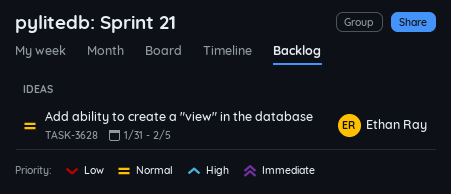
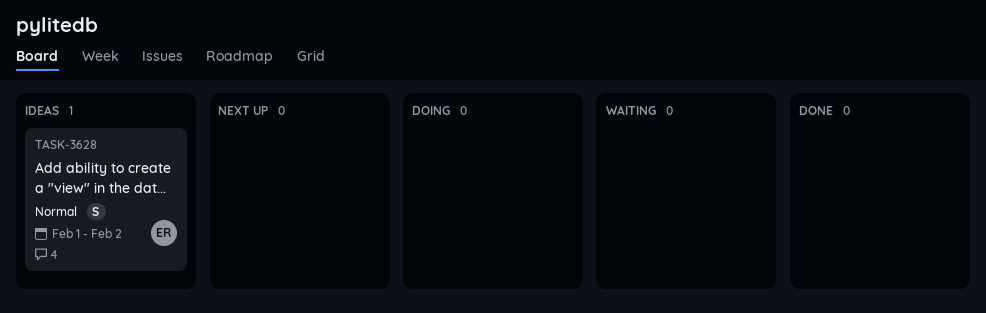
TASK-3628, start: Jan 31 -> Feb 1
TASK-3628, due: Feb 5 -> Feb 2

